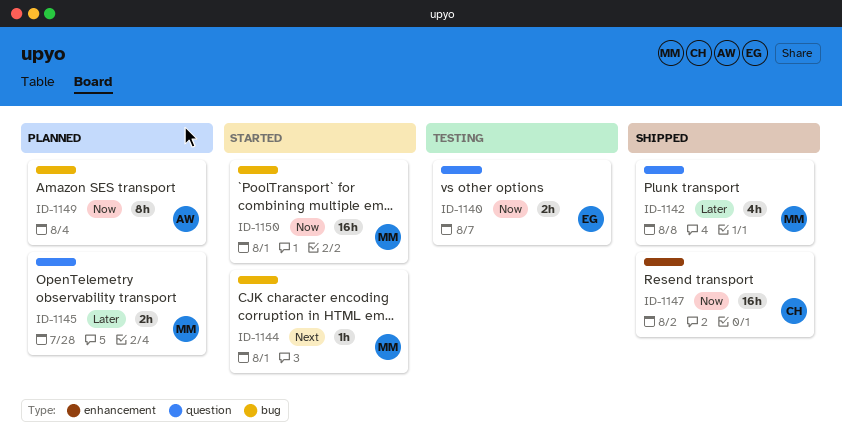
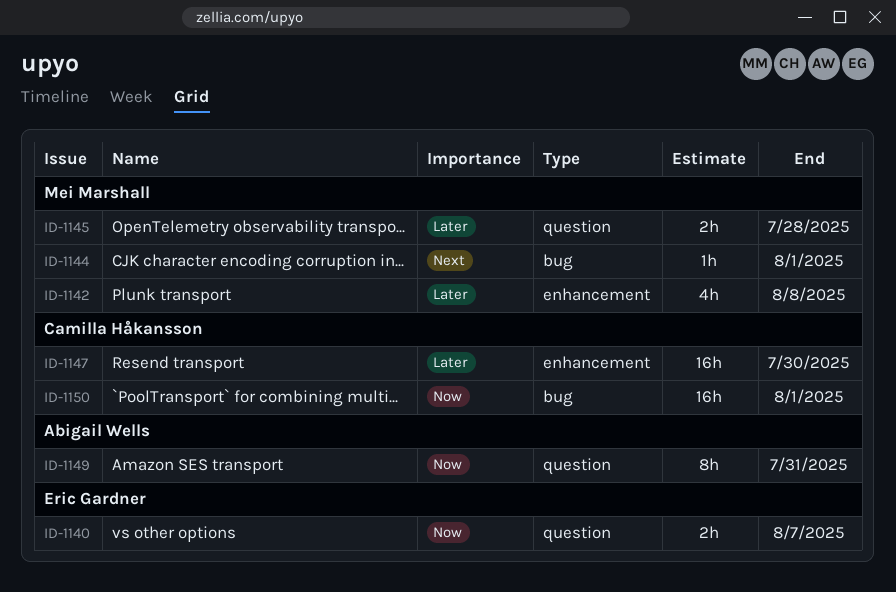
ID-1142, label: question -> enhancement
ID-1147, priority: Now -> Later
ID-1147, due: Aug 2 -> Jul 30
ID-1149, label: bug -> question
ID-1149, due: Aug 4 -> Jul 31
ID-1150, owner: Mei Marshall -> Camilla Håkansson

